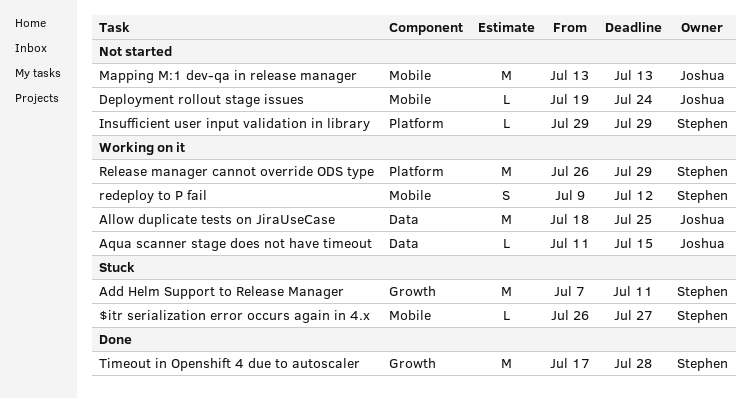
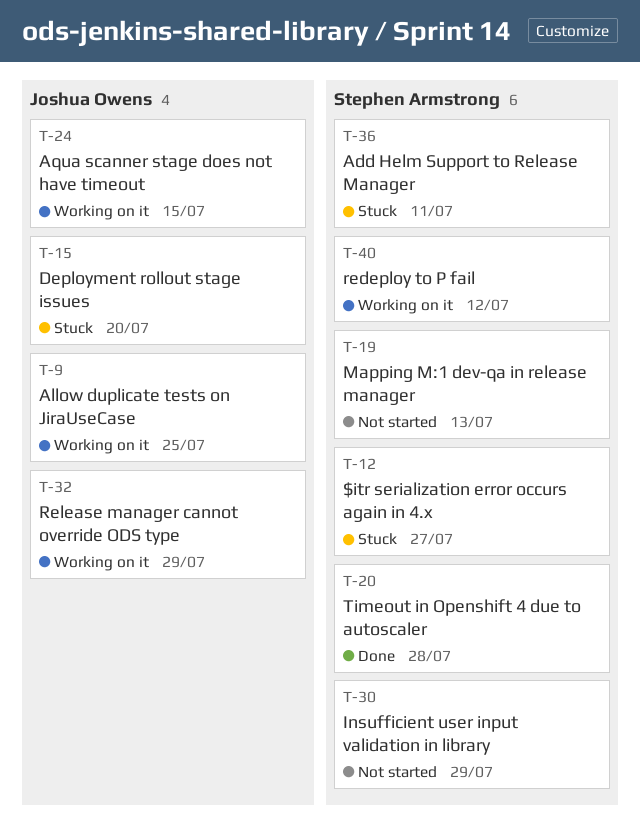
Deployment rollout stage issues, status: Not started -> Stuck
Deployment rollout stage issues, due: Jul 24 -> Jul 20
Mapping M:1 dev-qa in release manager, owner: Joshua Owens -> Stephen Armstrong
Release manager cannot override ODS type, owner: Stephen Armstrong -> Joshua Owens

